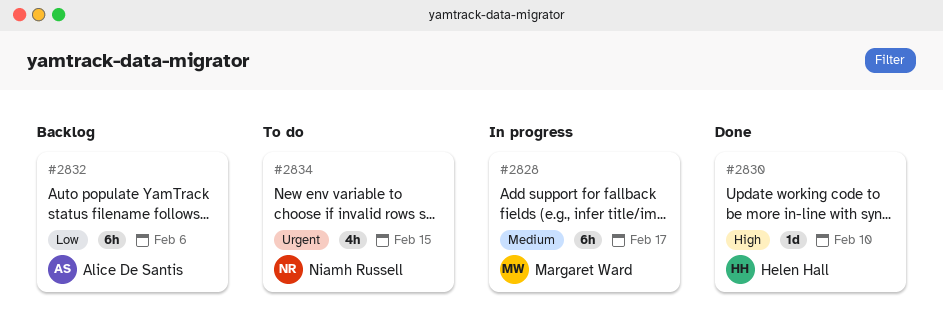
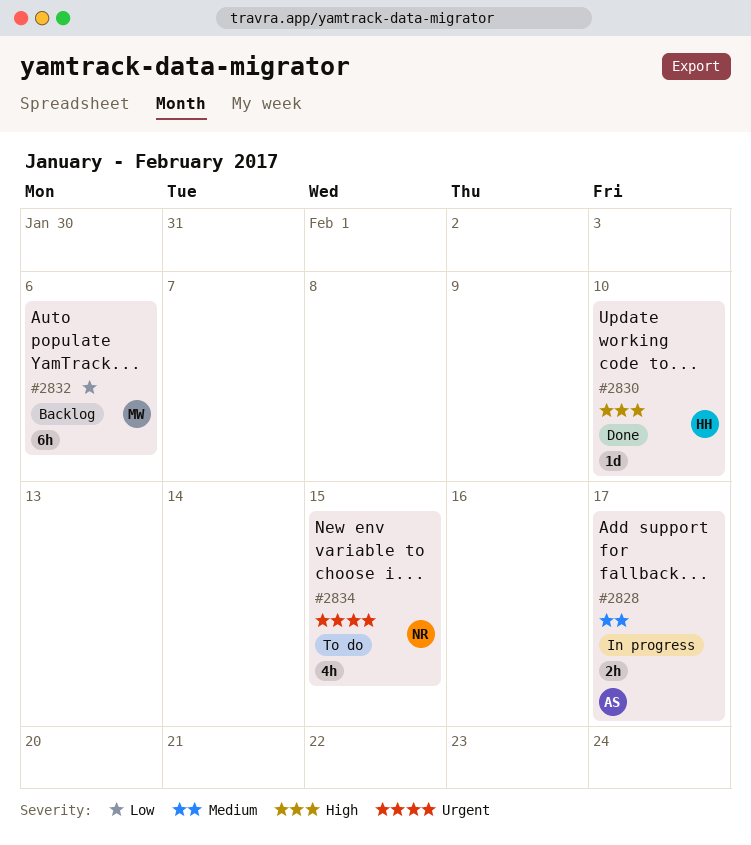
#2828, owner: Margaret Ward -> Alice De Santis
#2828, estimate: 6h -> 2h
#2832, owner: Alice De Santis -> Margaret Ward

